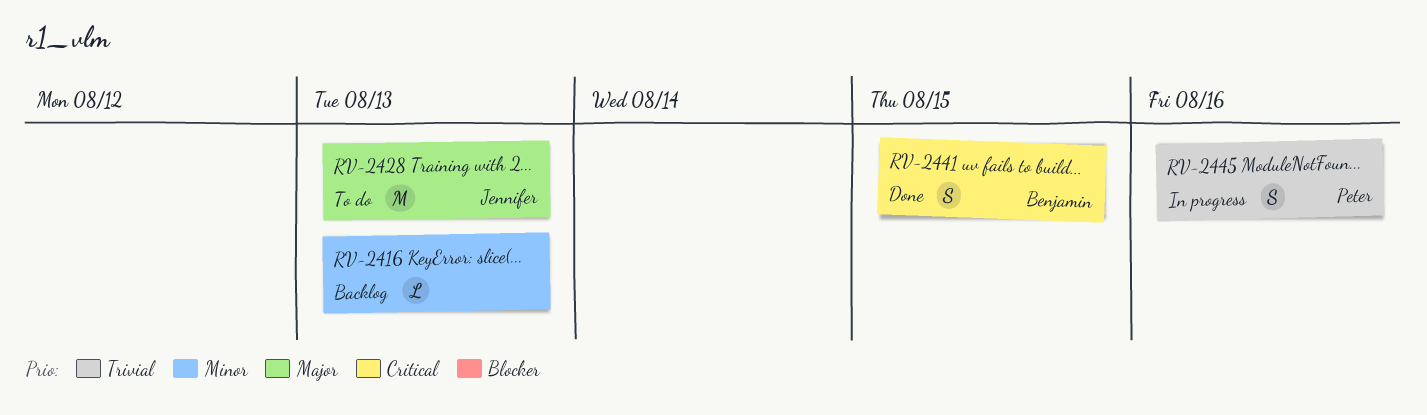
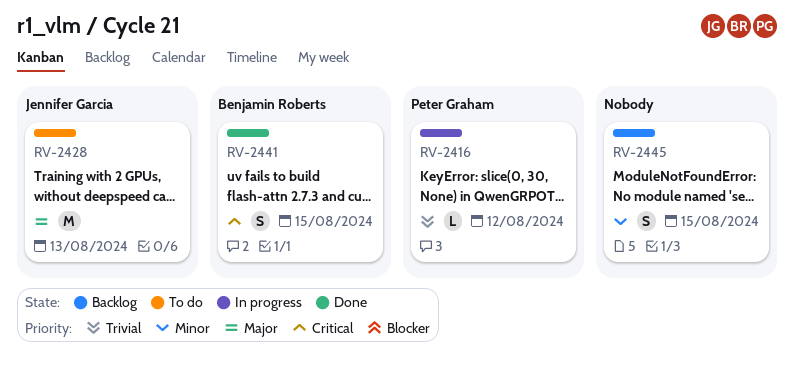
RV-2416, status: Backlog -> In progress
RV-2416, owner: none -> Peter Graham
RV-2416, priority: Minor -> Trivial
RV-2416, due: Aug 13 -> Aug 12
RV-2445, status: In progress -> Backlog
RV-2445, owner: Peter Graham -> none
RV-2445, priority: Trivial -> Minor
RV-2445, due: Aug 16 -> Aug 15

